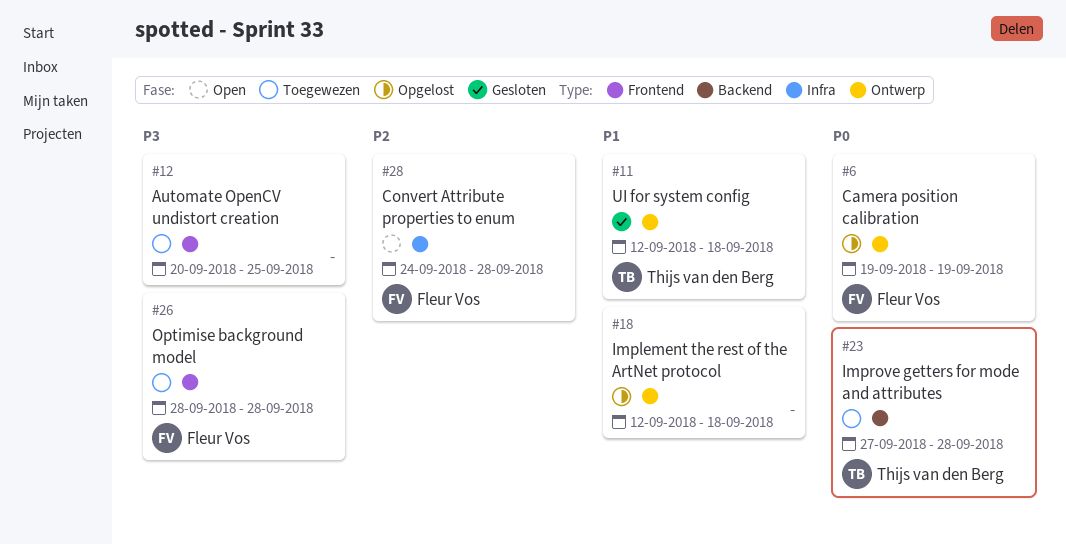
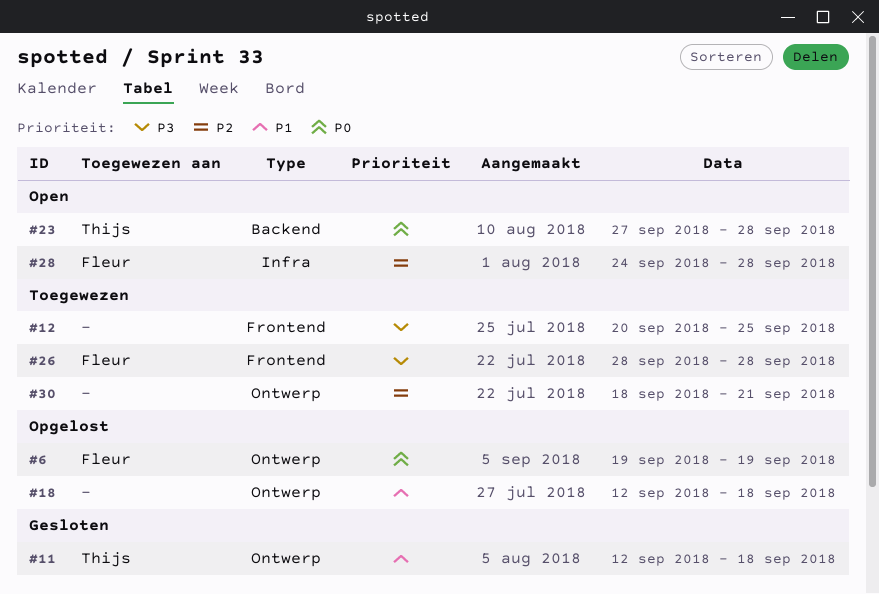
#23, status: Toegewezen -> Open
#30: none -> present

